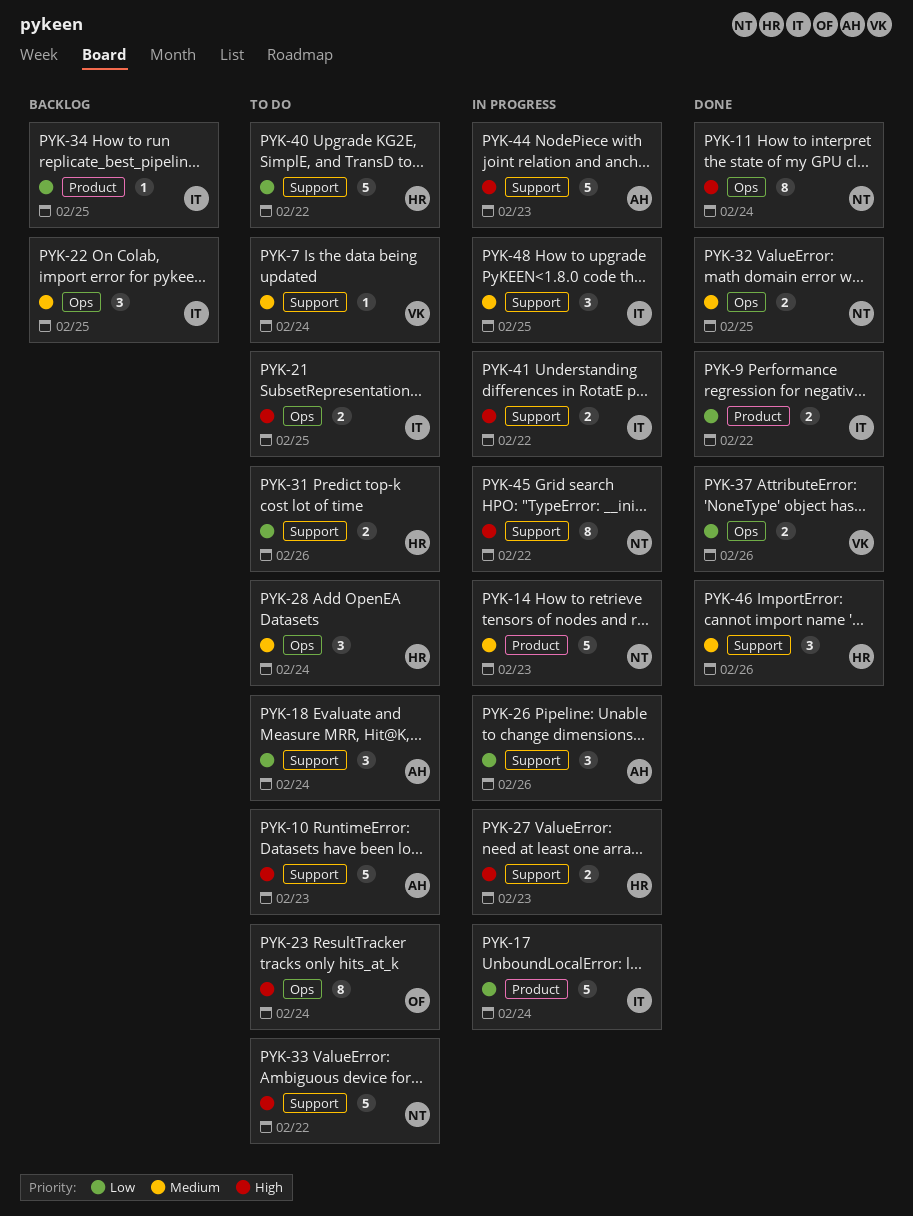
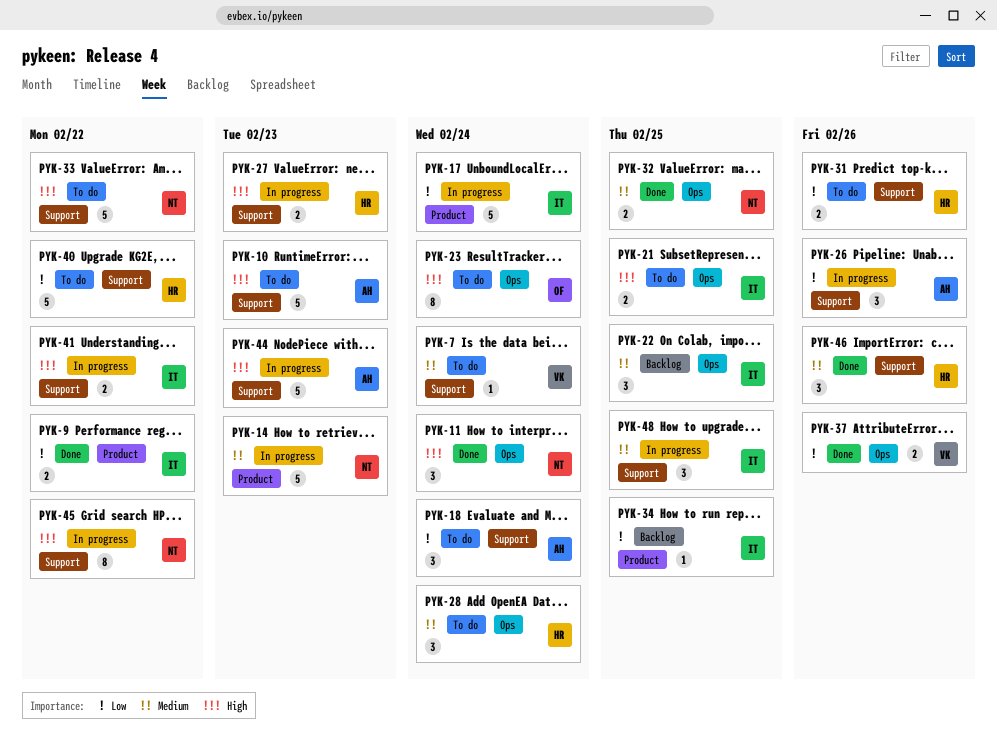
PYK-11, estimate: 8 -> 3

